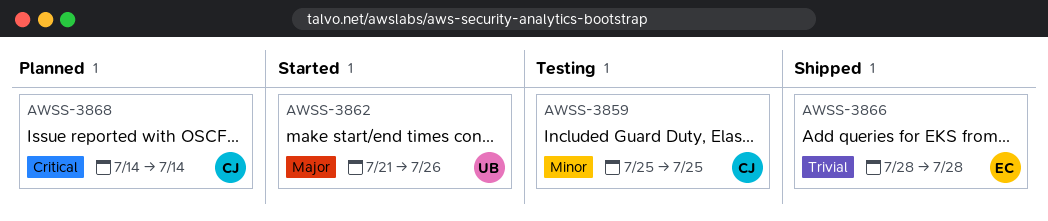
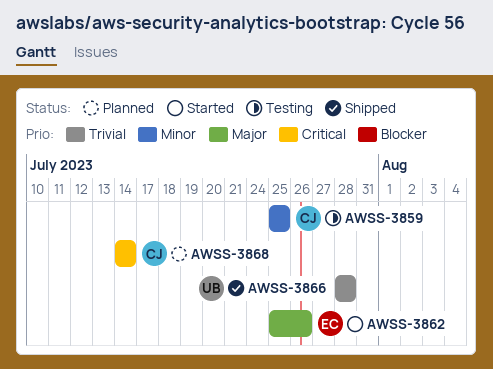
AWSS-3862, owner: UB -> EC
AWSS-3862, start: Jul 21 -> Jul 25
AWSS-3866, owner: EC -> UB

